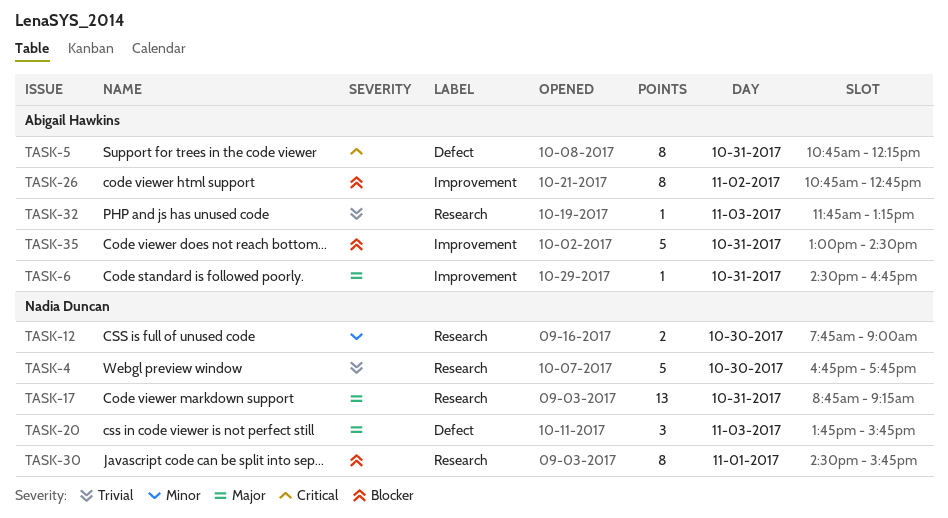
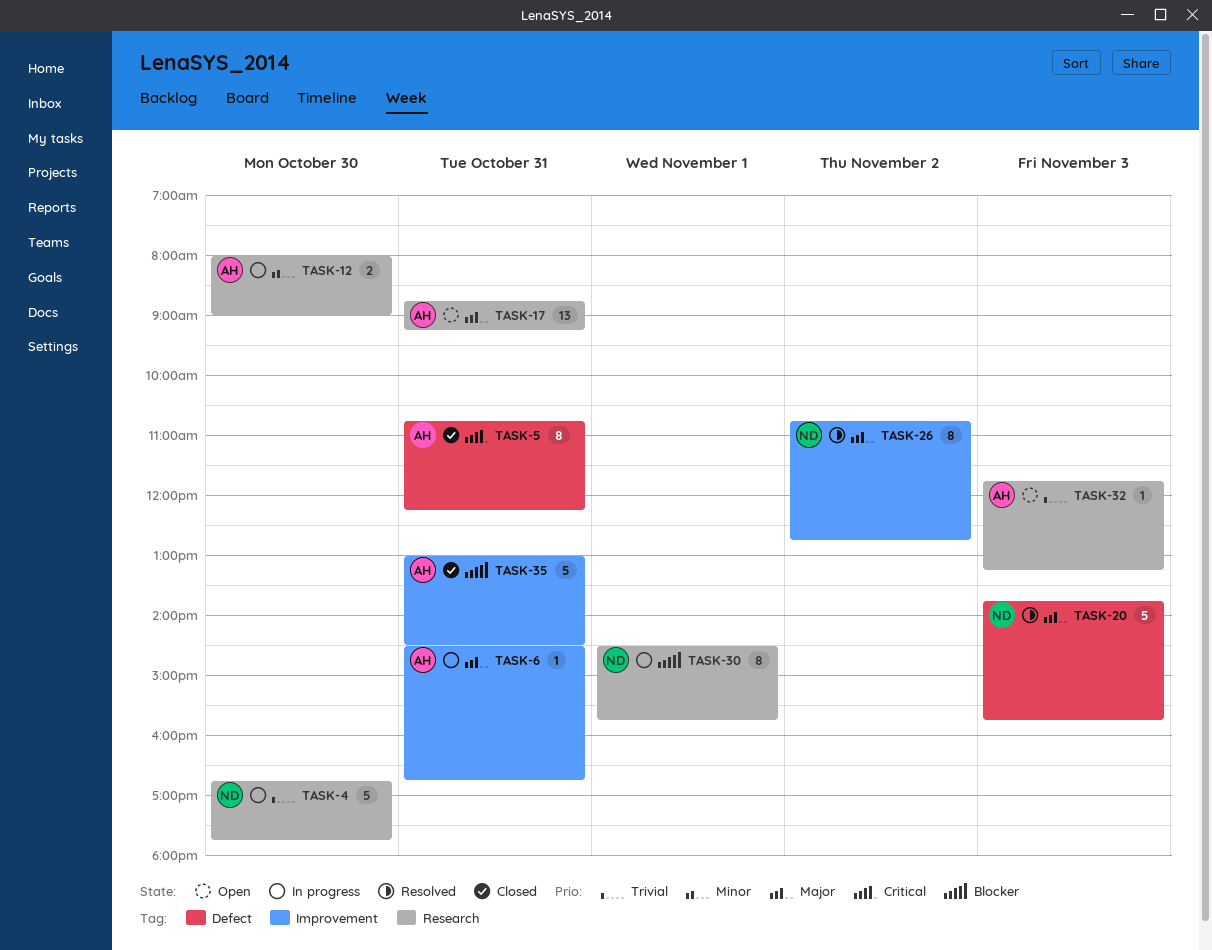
TASK-12, owner: Nadia Duncan -> Abigail Hawkins
TASK-12, begins: 07:45 -> 08:00
TASK-17, owner: Nadia Duncan -> Abigail Hawkins
TASK-20, estimate: 3 -> 5
TASK-26, owner: Abigail Hawkins -> Nadia Duncan
TASK-26, priority: Blocker -> Major

